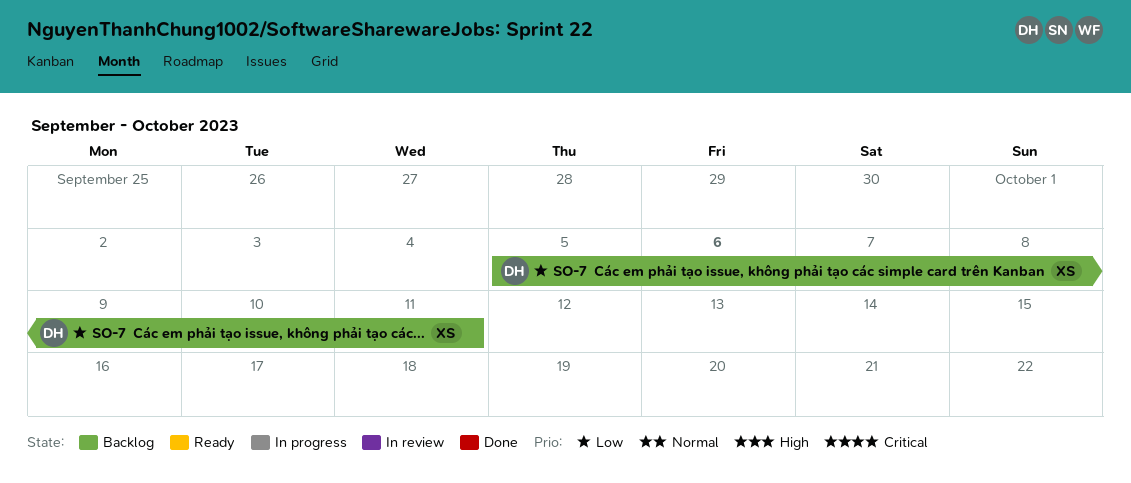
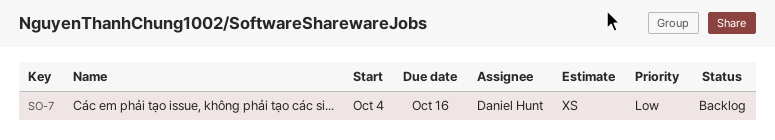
SO-7, start: Oct 5 -> Oct 4
SO-7, due: Oct 11 -> Oct 16

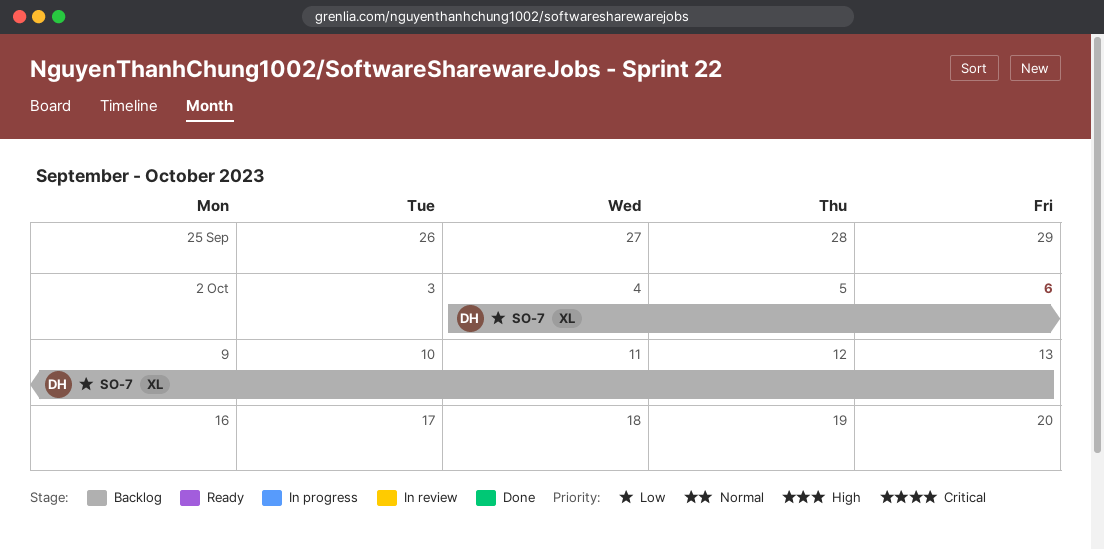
SO-7, estimate: XS -> XL
SO-7, due: Oct 16 -> Oct 13

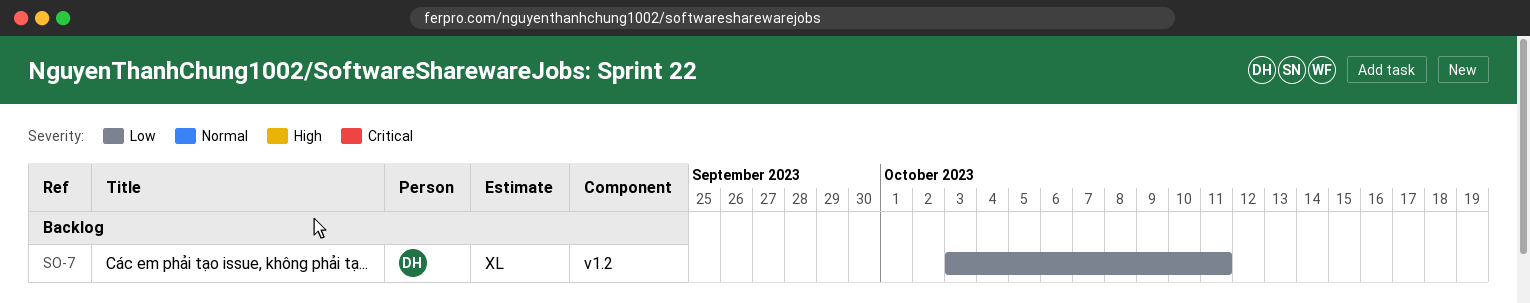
SO-7, start: Oct 4 -> Oct 3
SO-7, due: Oct 13 -> Oct 11

